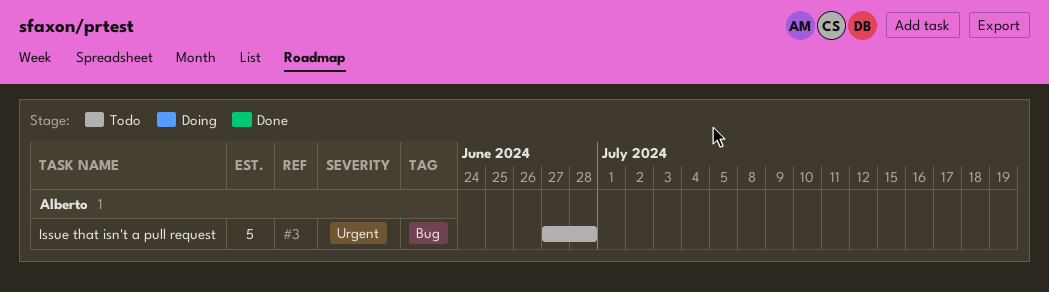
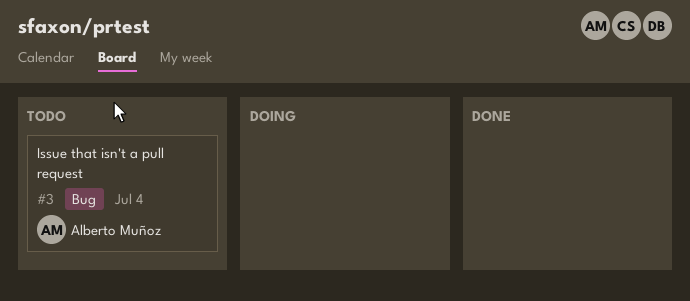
#3, due: Jun 28 -> Jul 4

